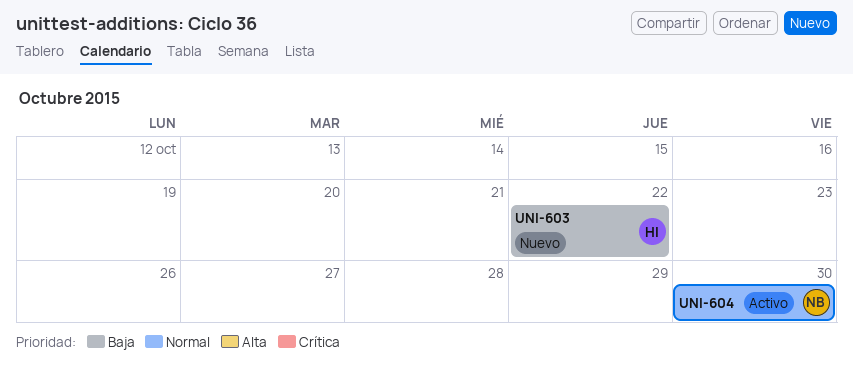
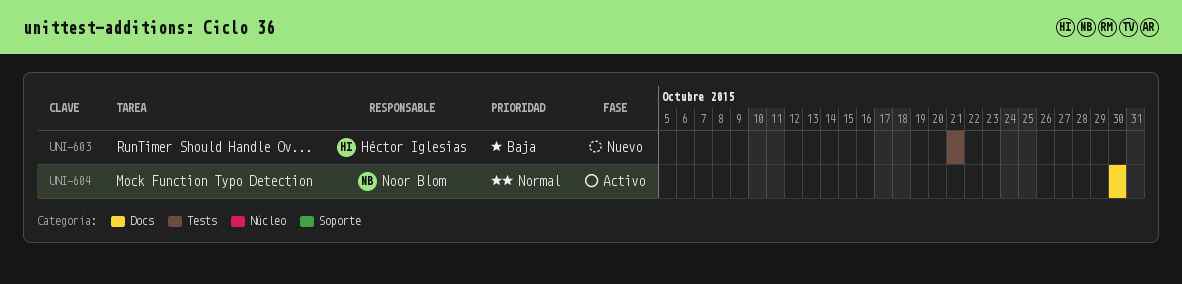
UNI-603, due: Oct 22 -> Oct 21

